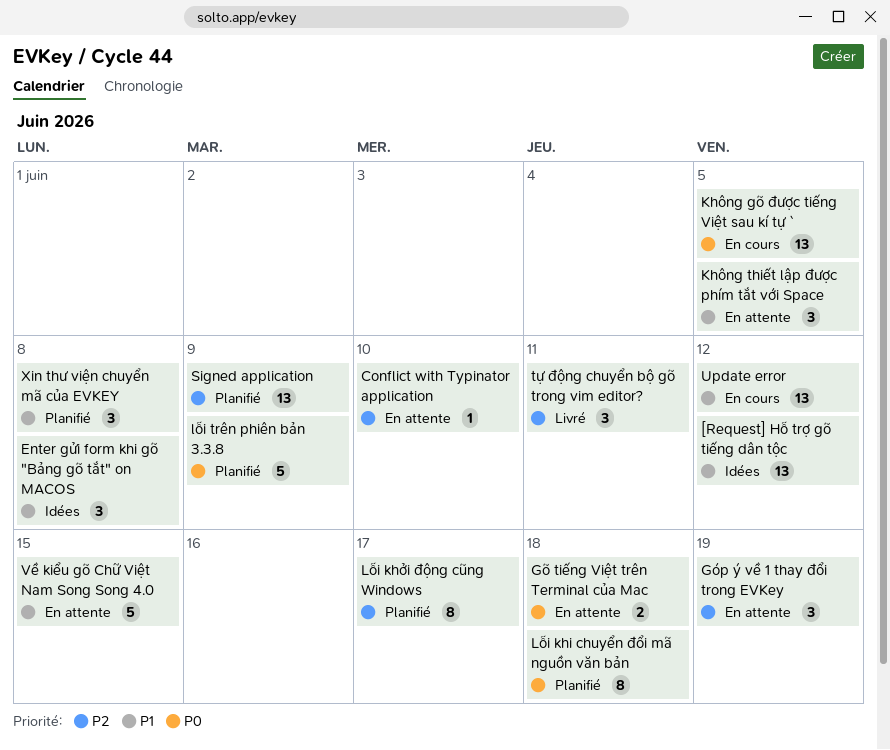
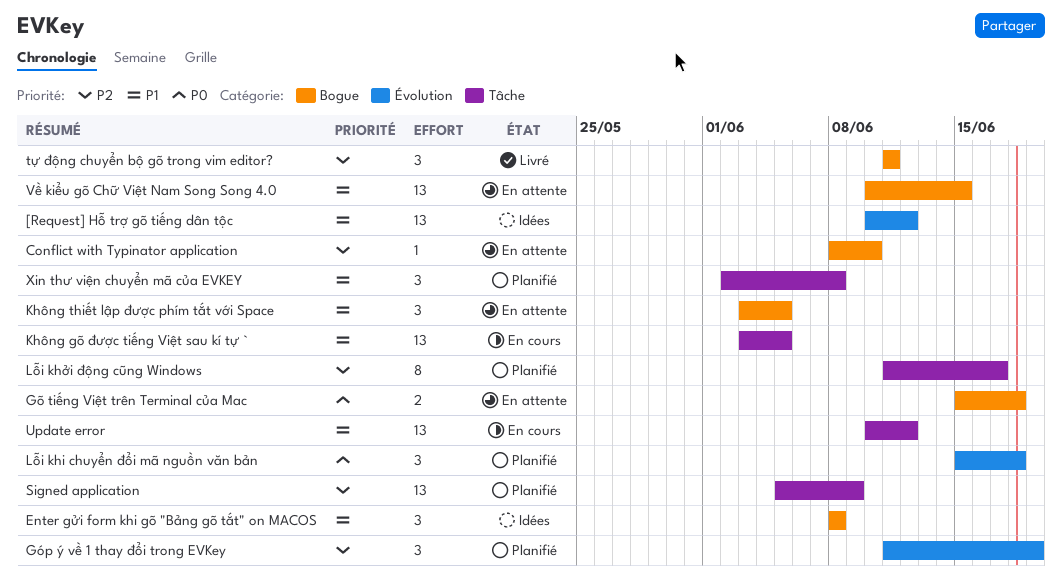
Góp ý về 1 thay đổi trong EVKey, status: En attente -> Planifié
Không gõ được tiếng Việt sau kí tự `, priority: P0 -> P1
Lỗi khi chuyển đổi mã nguồn văn bản, estimate: 8 -> 3
lỗi trên phiên bản 3.3.8: present -> none
Về kiểu gõ Chữ Việt Nam Song Song 4.0, estimate: 5 -> 13

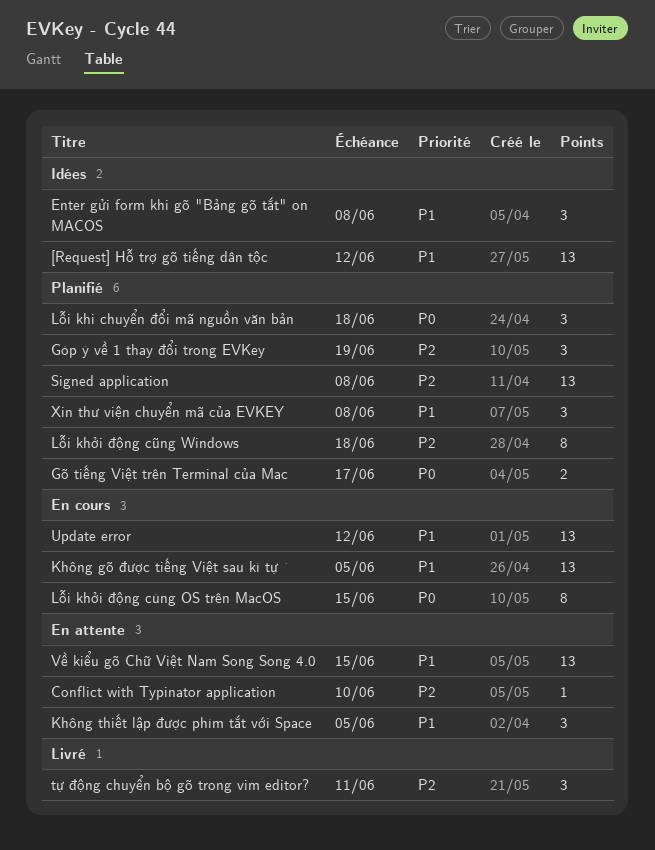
Gõ tiếng Việt trên Terminal của Mac, status: En attente -> Planifié
Gõ tiếng Việt trên Terminal của Mac, due: Jun 18 -> Jun 17
Lỗi khởi động cùng OS trên MacOS: none -> present
Lỗi khởi động cũng Windows, due: Jun 17 -> Jun 18
Signed application, due: Jun 9 -> Jun 8

